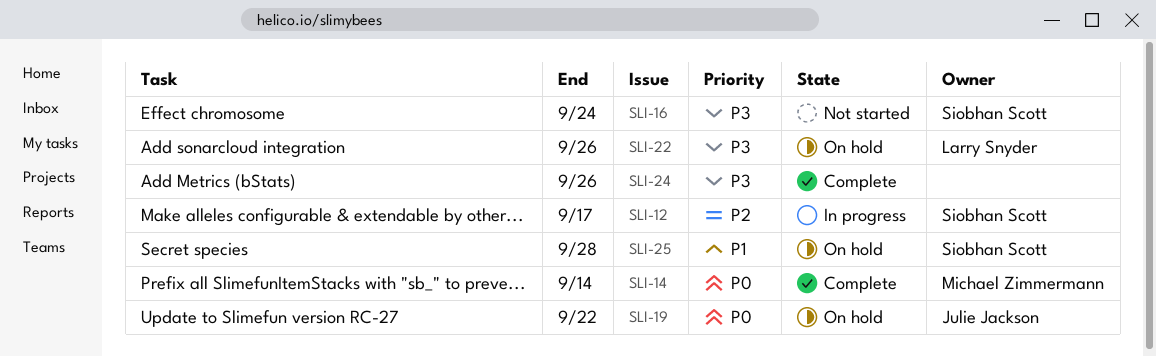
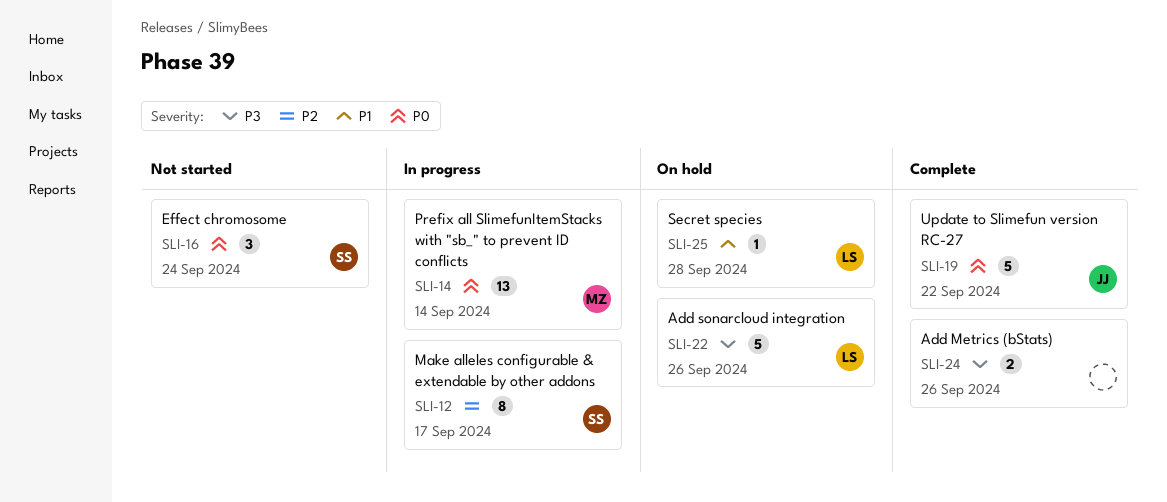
SLI-14, status: Complete -> In progress
SLI-16, priority: P3 -> P0
SLI-19, status: On hold -> Complete
SLI-25, owner: Siobhan Scott -> Larry Snyder

